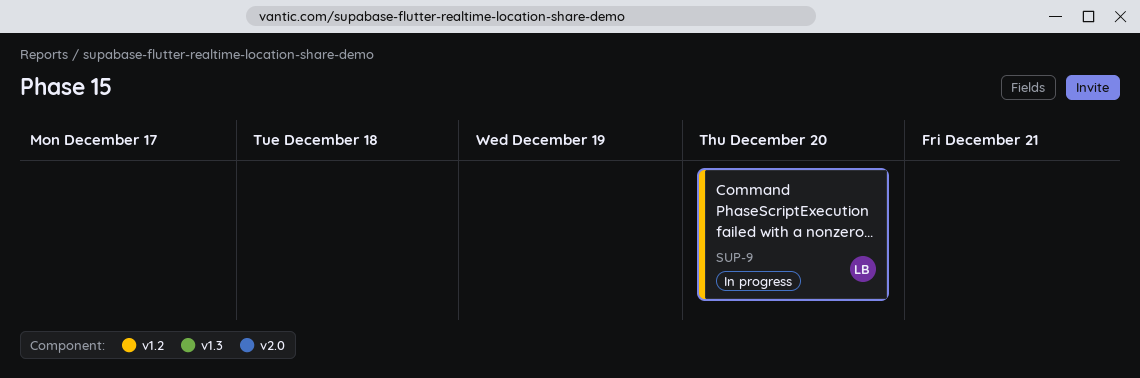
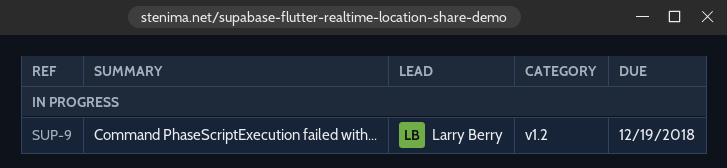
SUP-9, due: Dec 20 -> Dec 19

